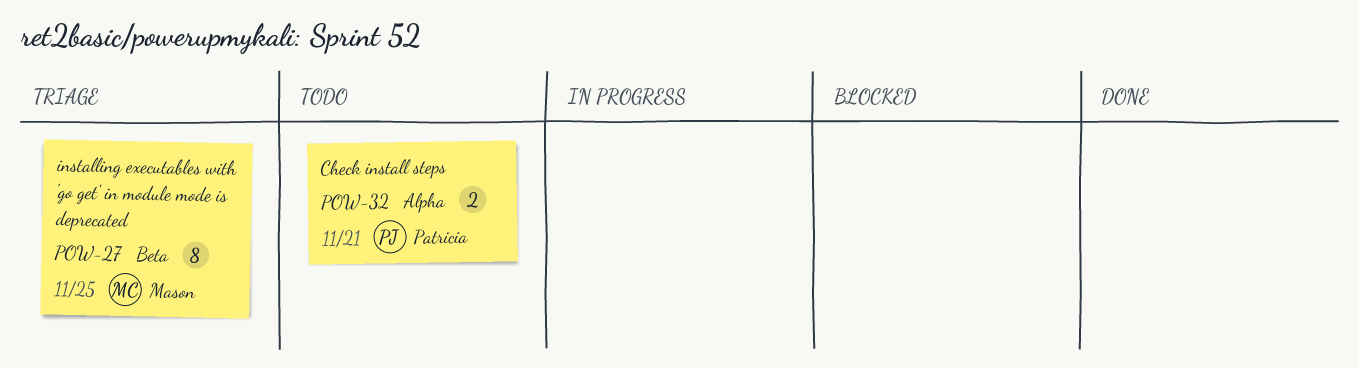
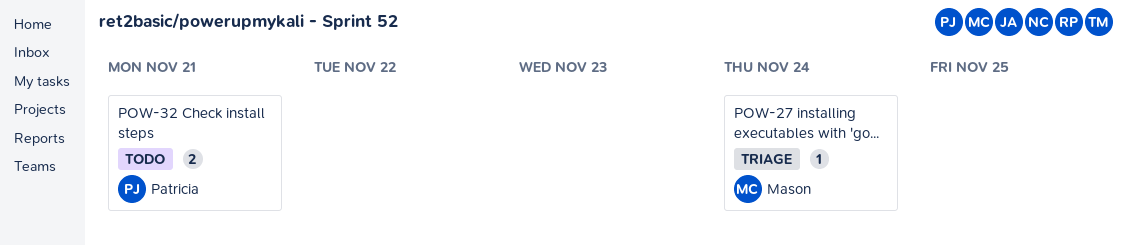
POW-27, estimate: 8 -> 1
POW-27, due: Nov 25 -> Nov 24

